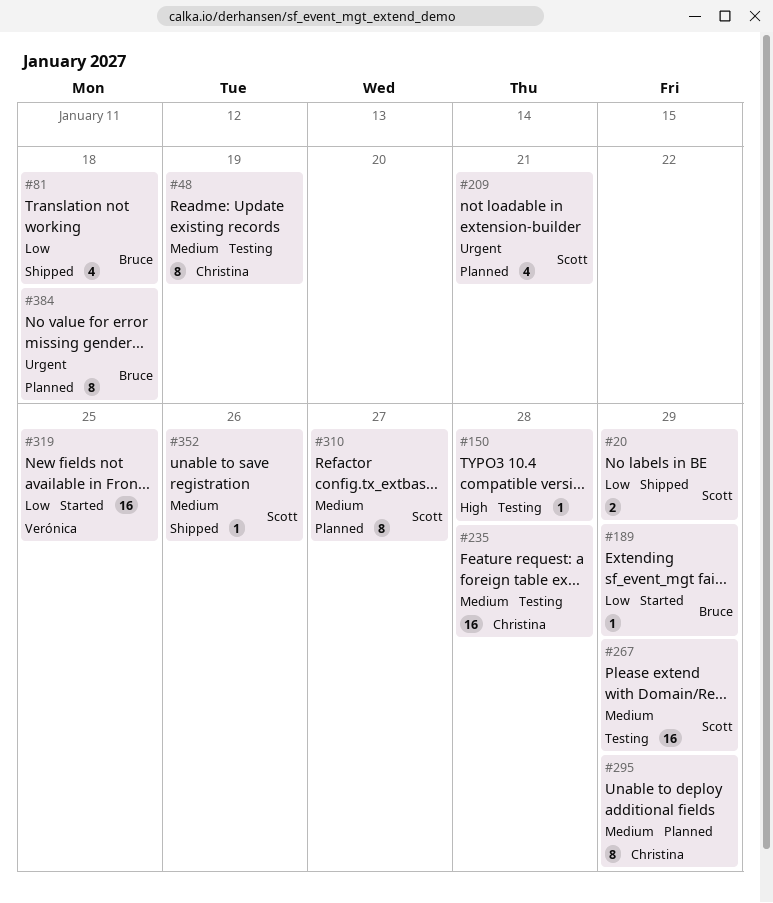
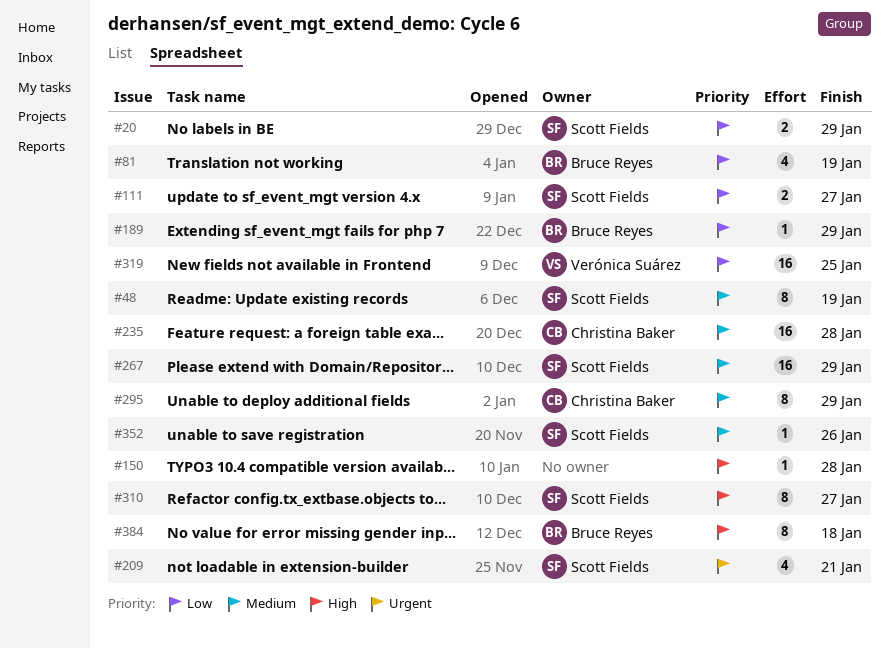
#48, owner: Christina Baker -> Scott Fields
#81, due: Jan 18 -> Jan 19
#111: none -> present
#310, priority: Medium -> High
#384, priority: Urgent -> High

